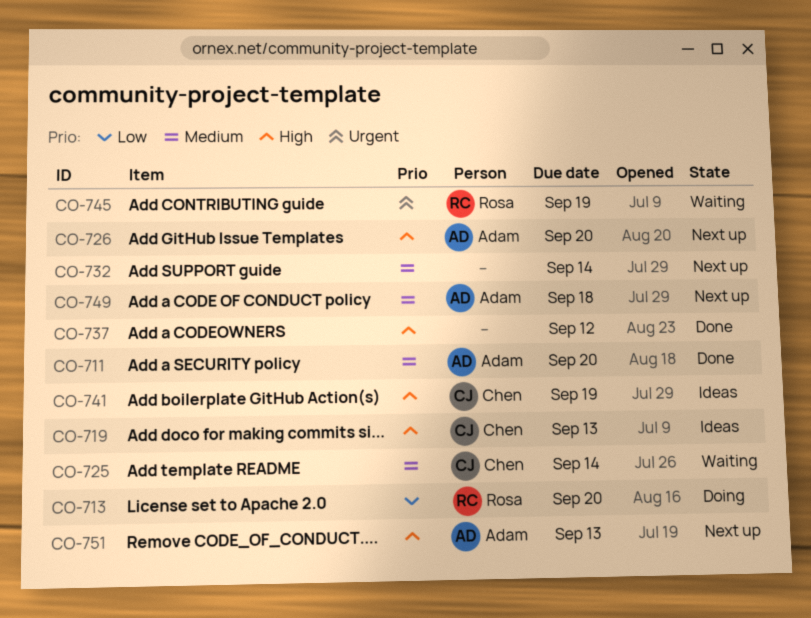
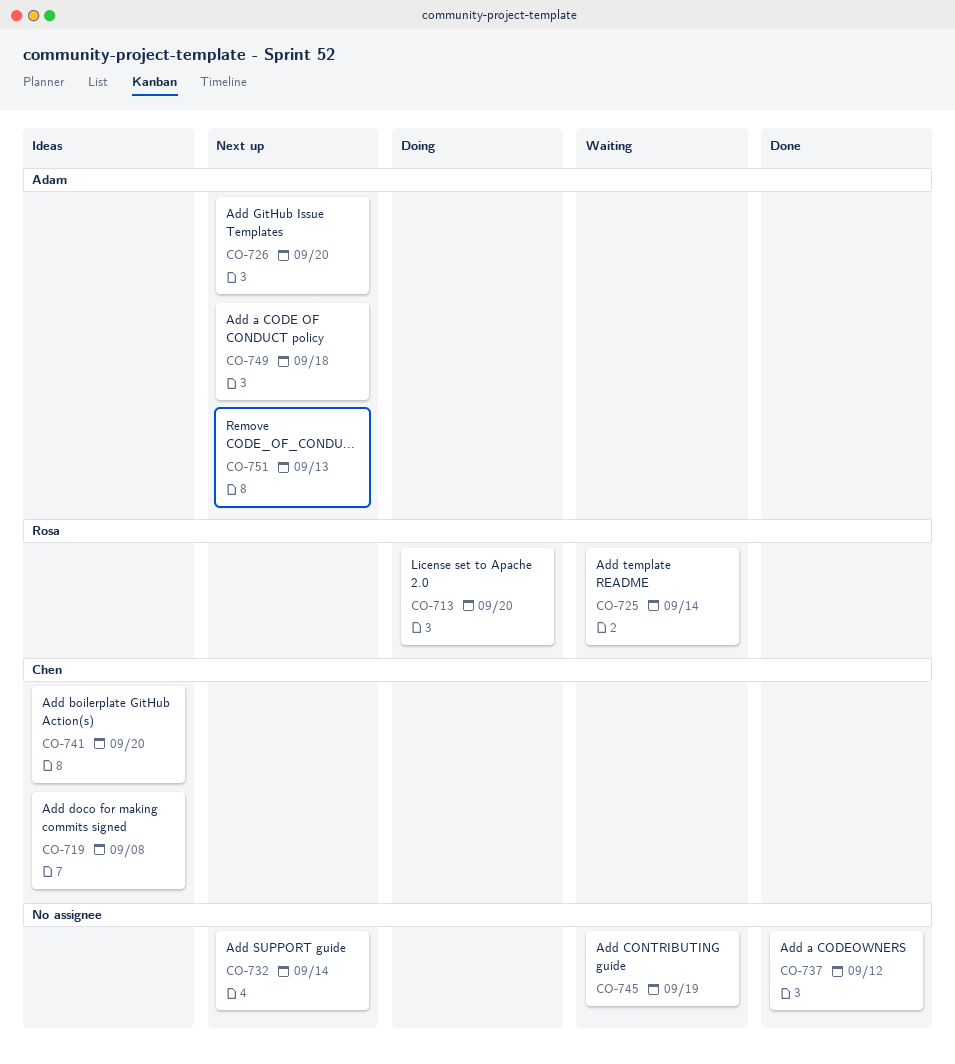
CO-711: present -> none
CO-719, due: Sep 13 -> Sep 8
CO-725, owner: Chen -> Rosa
CO-741, due: Sep 19 -> Sep 20
CO-745, owner: Rosa -> none

